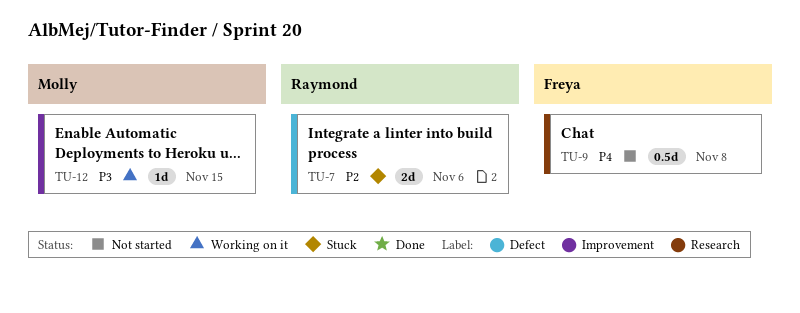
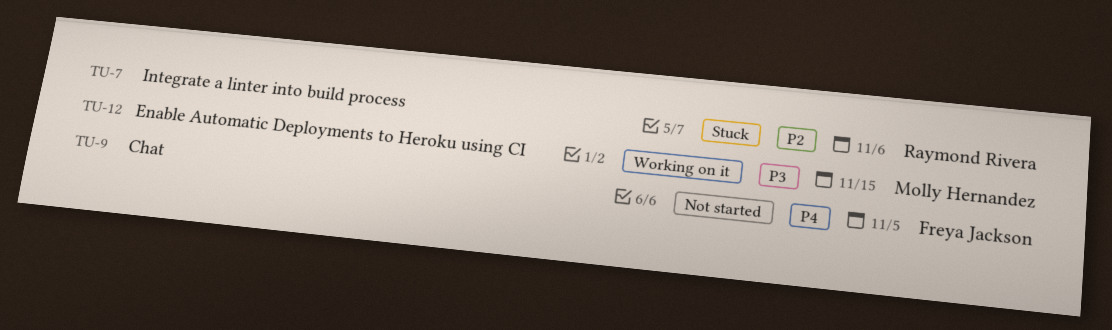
TU-9, due: Nov 8 -> Nov 5

